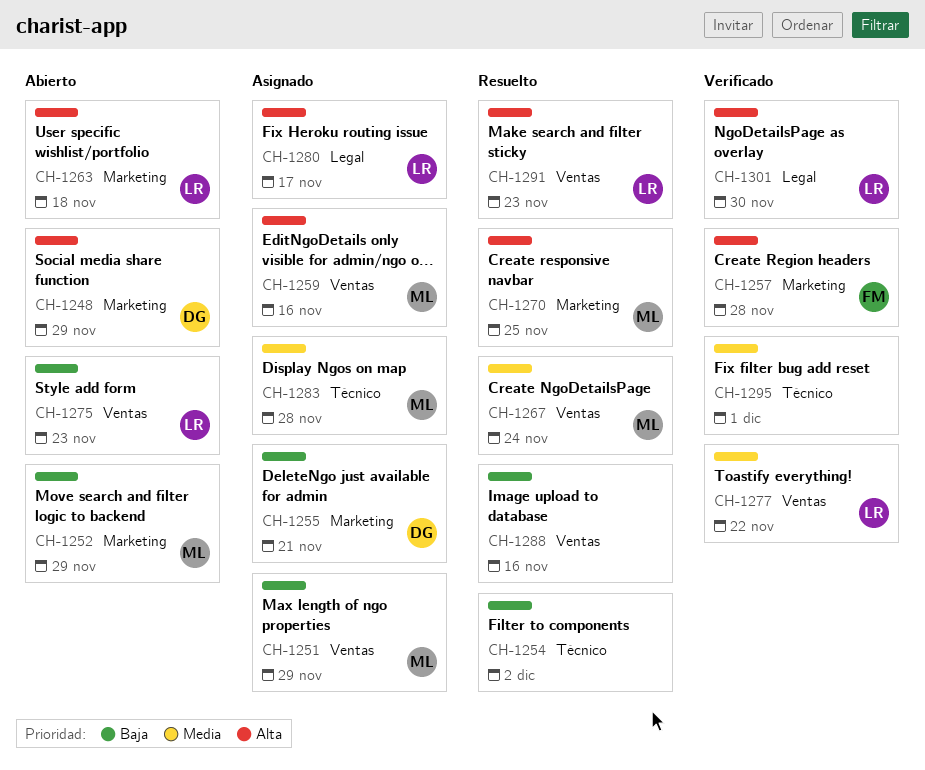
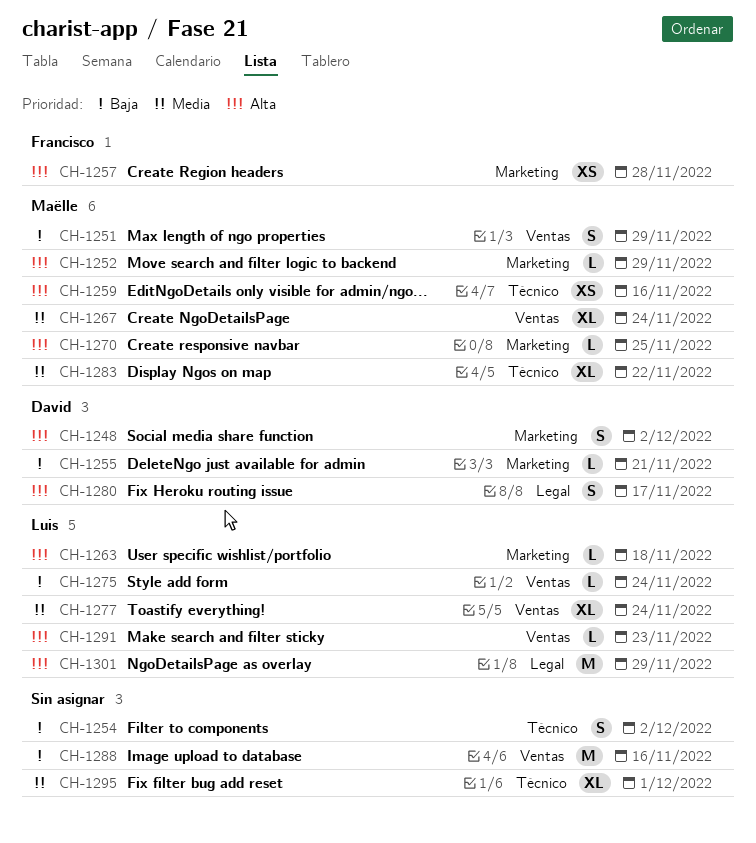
CH-1248, due: Nov 29 -> Dec 2
CH-1252, priority: Baja -> Alta
CH-1259, label: Ventas -> Técnico
CH-1275, due: Nov 23 -> Nov 24
CH-1277, due: Nov 22 -> Nov 24
CH-1280, owner: Luis -> David
CH-1283, due: Nov 28 -> Nov 22
CH-1301, due: Nov 30 -> Nov 29

